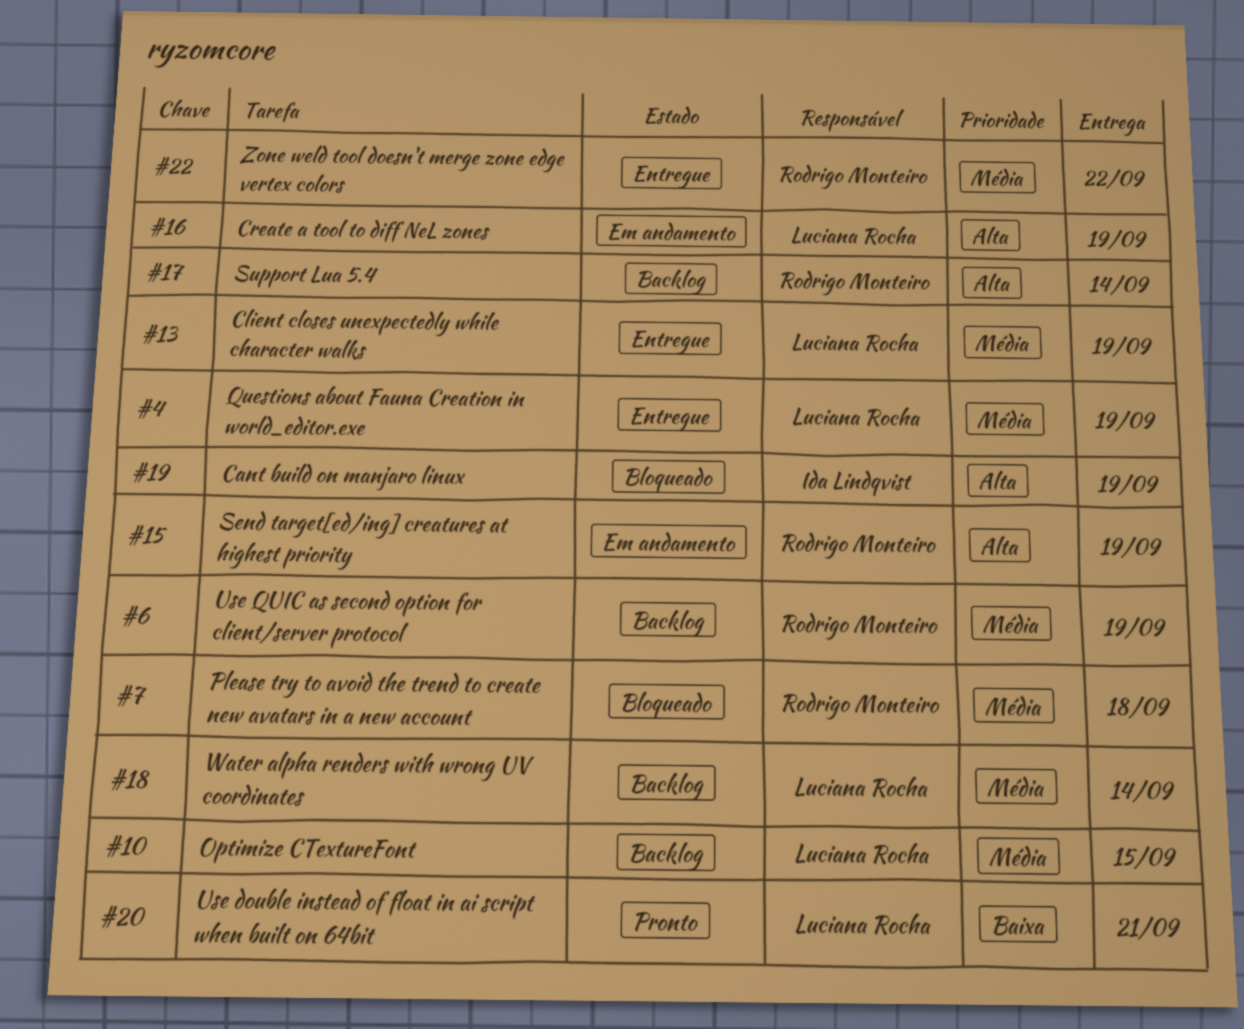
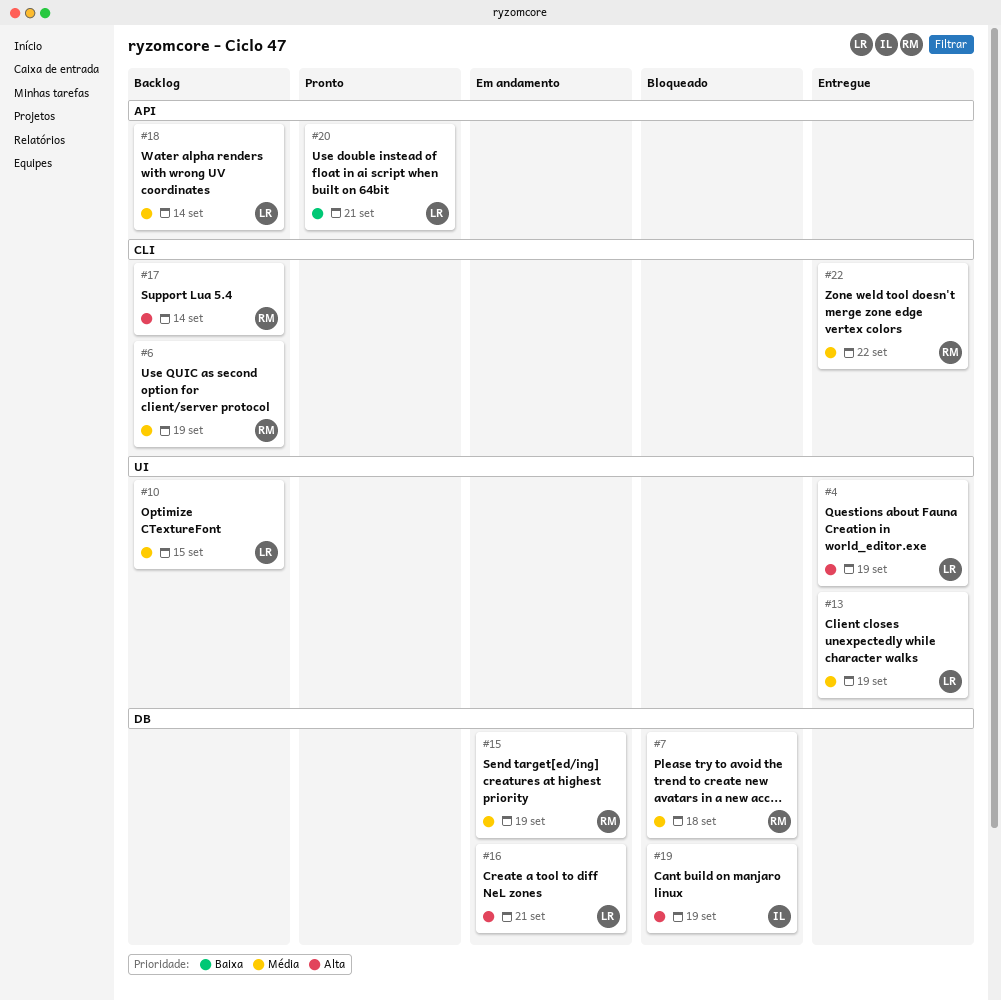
#4, priority: Média -> Alta
#15, priority: Alta -> Média
#16, due: Sep 19 -> Sep 21

